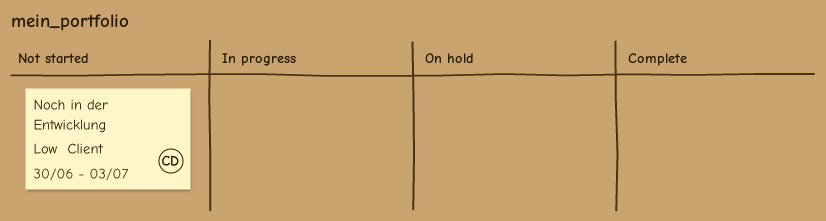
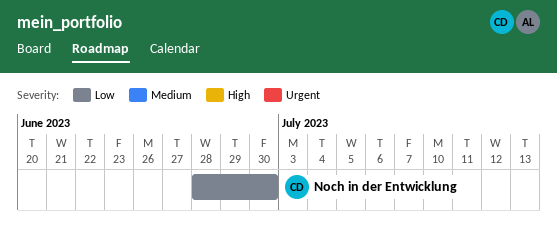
Noch in der Entwicklung, start: Jun 30 -> Jun 28
Noch in der Entwicklung, due: Jul 3 -> Jun 30

